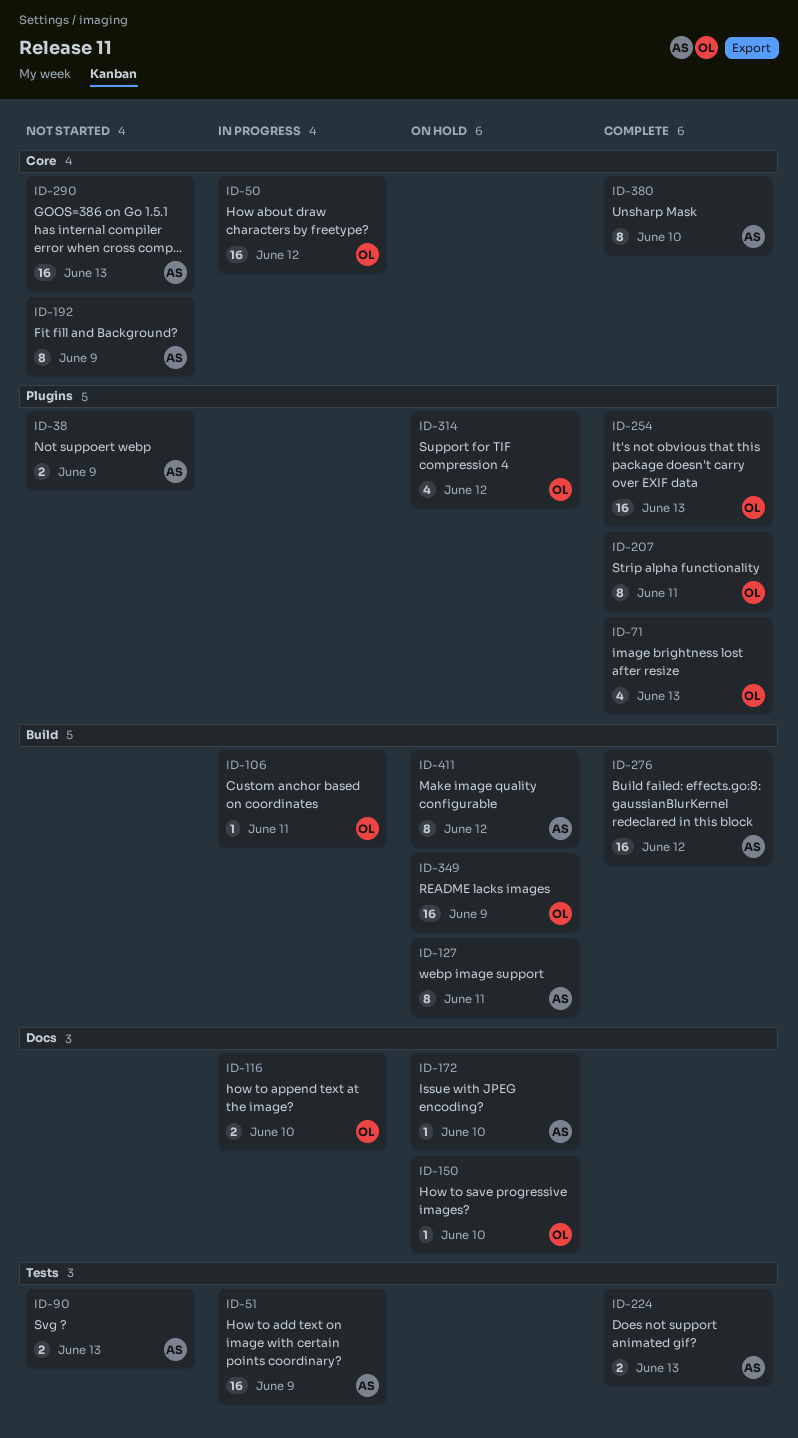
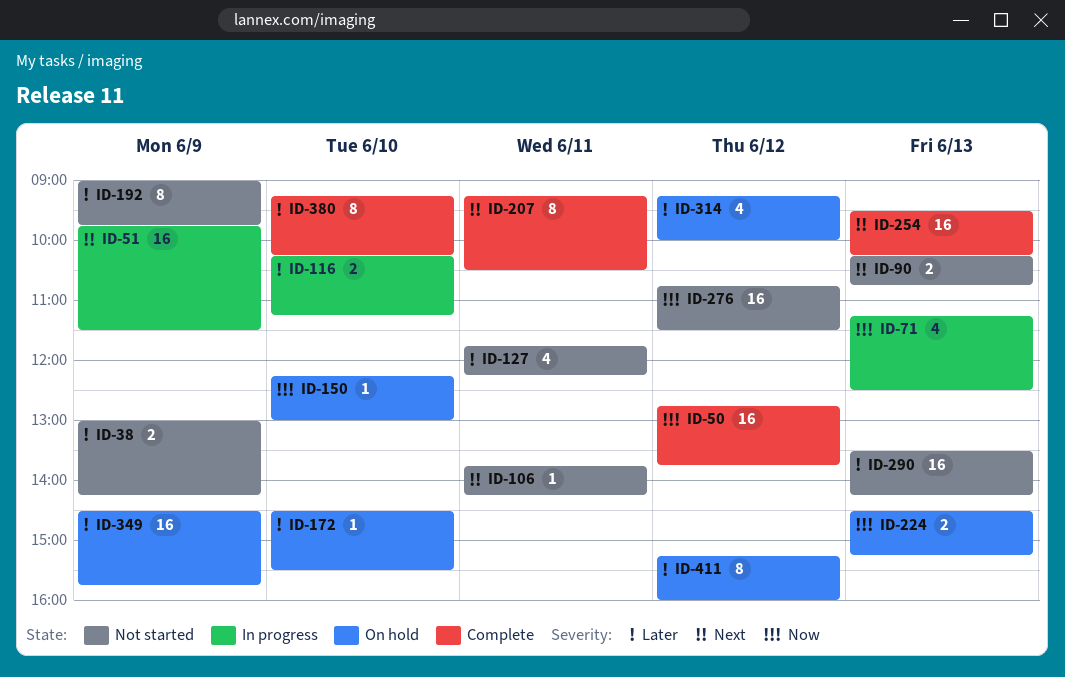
ID-50, status: In progress -> Complete
ID-71, status: Complete -> In progress
ID-106, status: In progress -> Not started
ID-127, status: On hold -> Not started
ID-127, estimate: 8 -> 4
ID-224, status: Complete -> On hold
ID-276, status: Complete -> Not started

